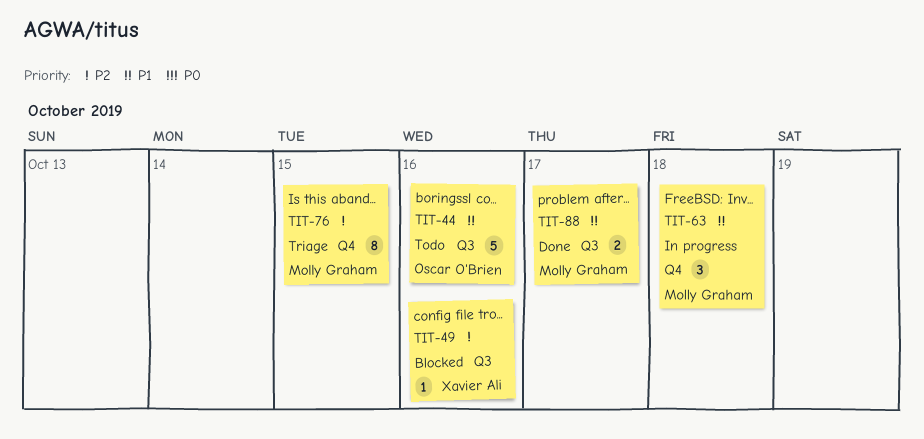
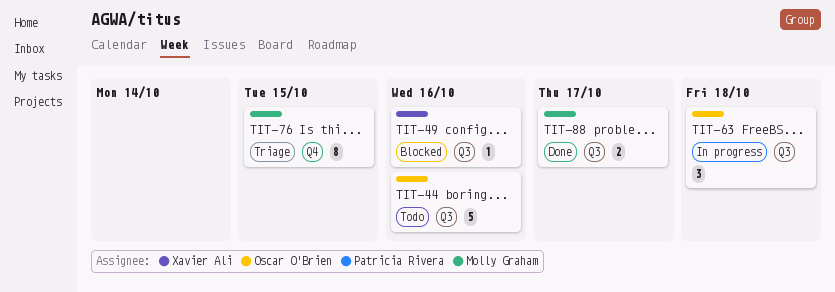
TIT-63, owner: Molly Graham -> Oscar O'Brien
TIT-63, label: Q4 -> Q3

